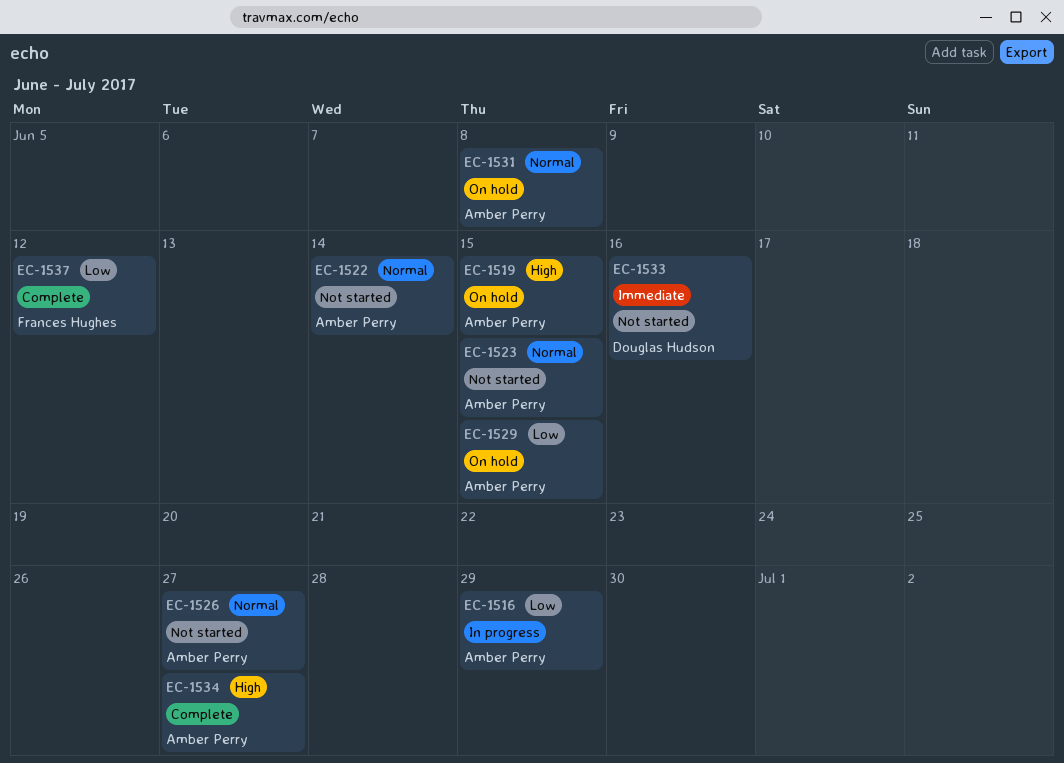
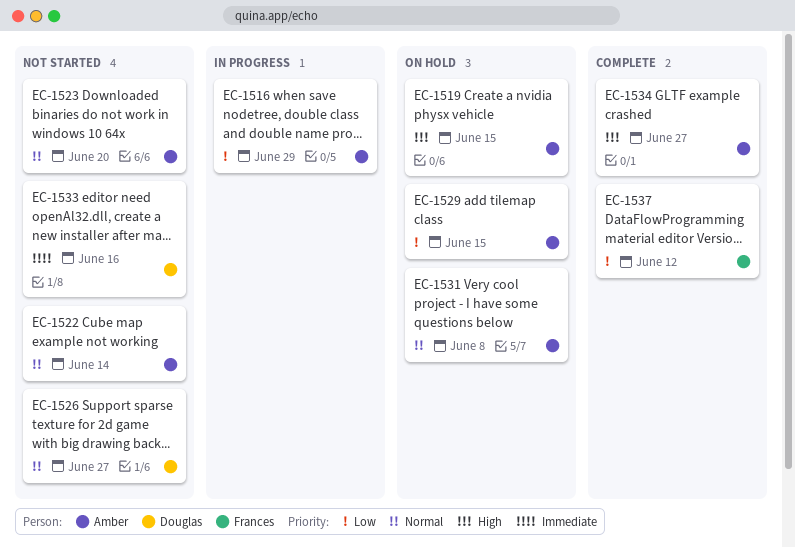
EC-1523, due: Jun 15 -> Jun 20
EC-1526, owner: Amber Perry -> Douglas Hudson

